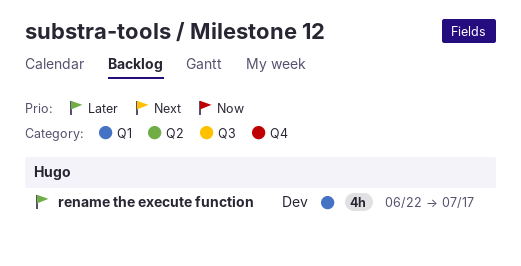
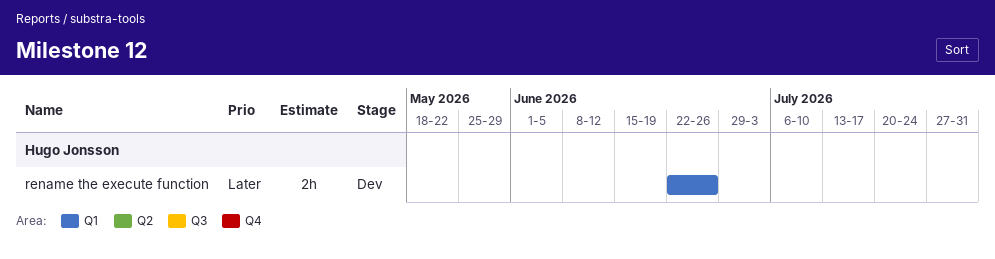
rename the execute function, estimate: 4h -> 2h
rename the execute function, due: Jul 17 -> Jun 26

